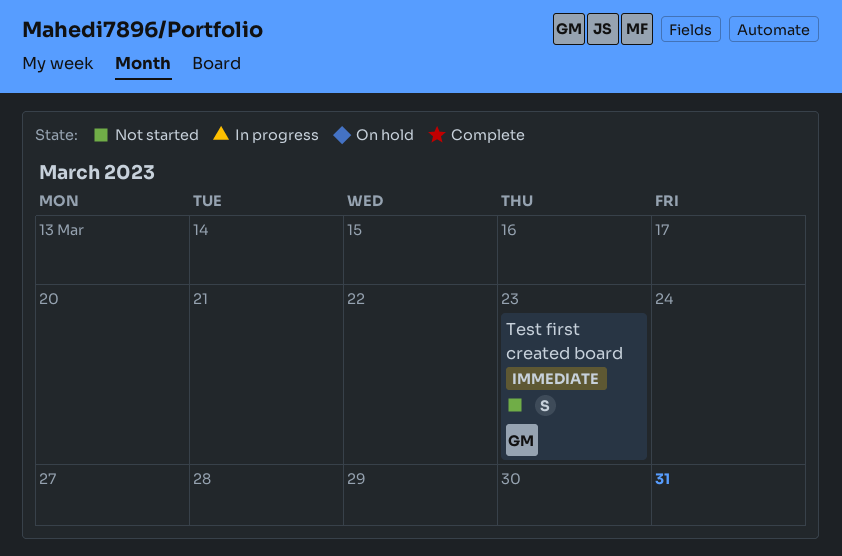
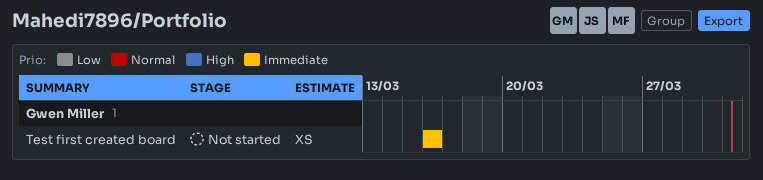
Test first created board, estimate: S -> XS
Test first created board, due: Mar 23 -> Mar 16

